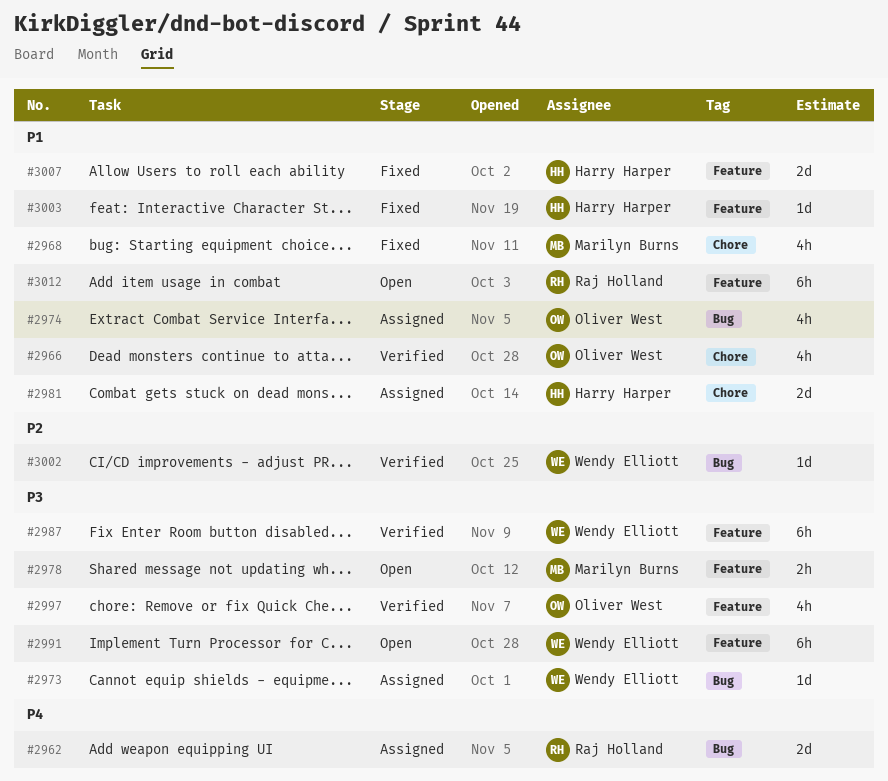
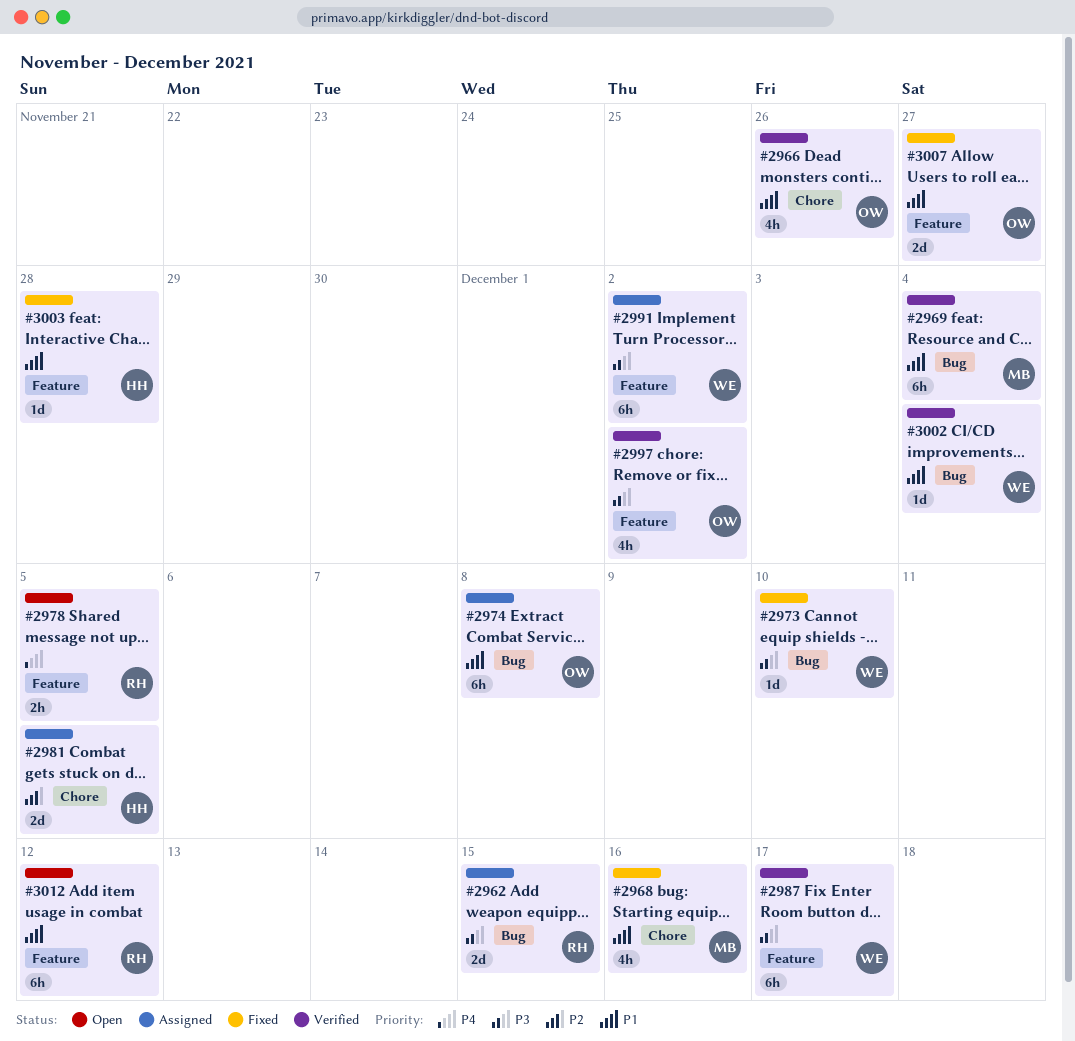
#2962, priority: P4 -> P3
#2969: none -> present
#2973, status: Assigned -> Fixed
#2974, estimate: 4h -> 6h
#2978, owner: Marilyn Burns -> Raj Holland
#2978, priority: P3 -> P4
#2981, priority: P1 -> P2
#2991, status: Open -> Assigned
#3002, priority: P2 -> P1
#3007, owner: Harry Harper -> Oliver West

